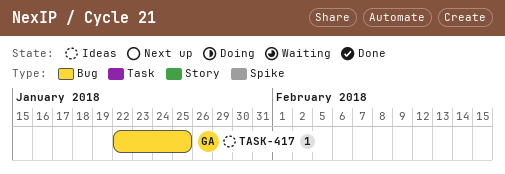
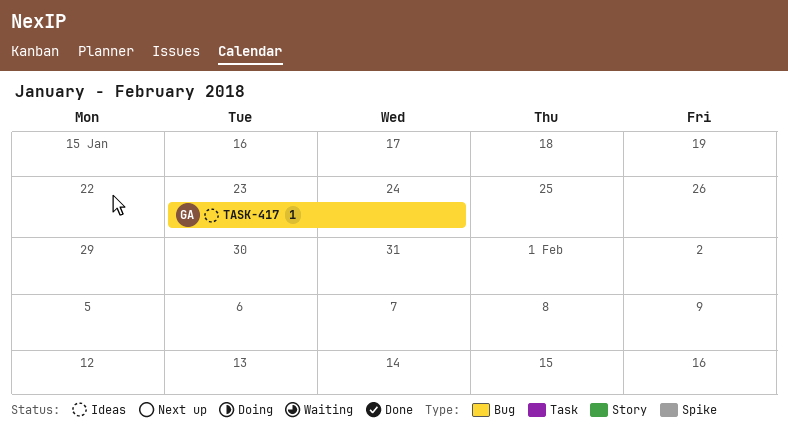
TASK-417, start: Jan 22 -> Jan 23
TASK-417, due: Jan 25 -> Jan 24

